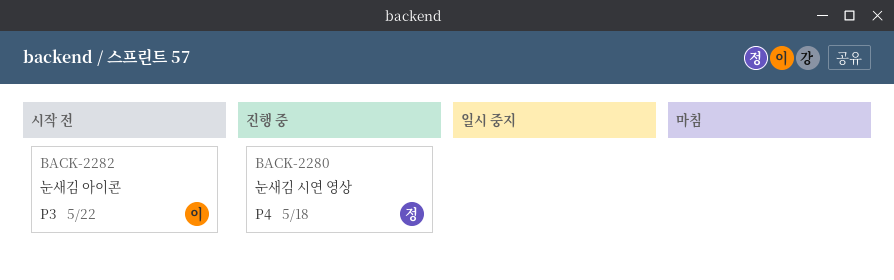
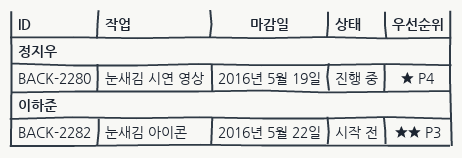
BACK-2280, due: May 18 -> May 19

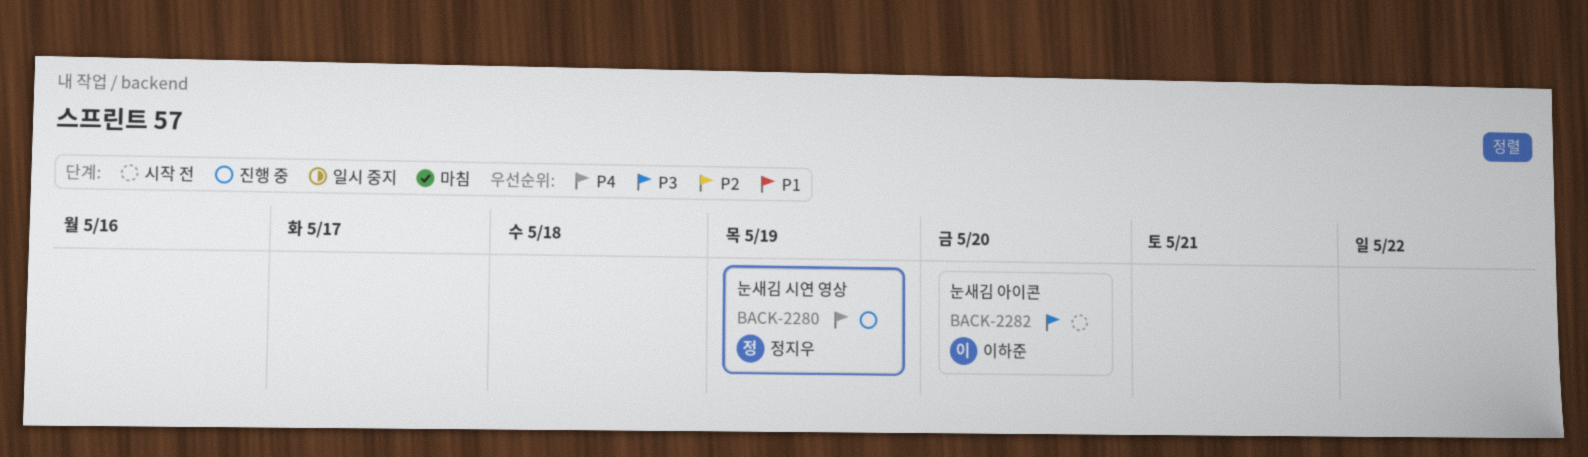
BACK-2282, due: May 22 -> May 20

